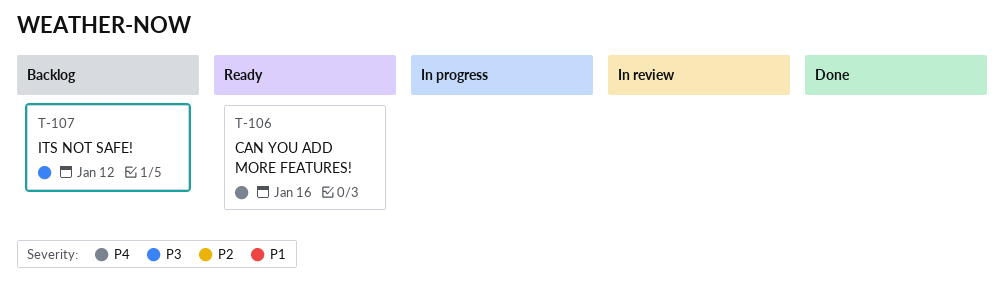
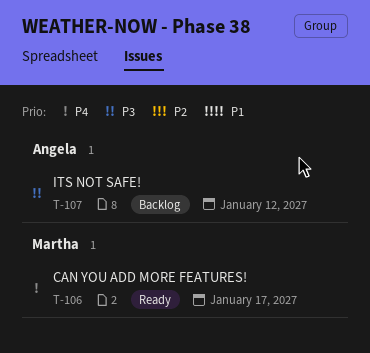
T-106, due: Jan 16 -> Jan 17

